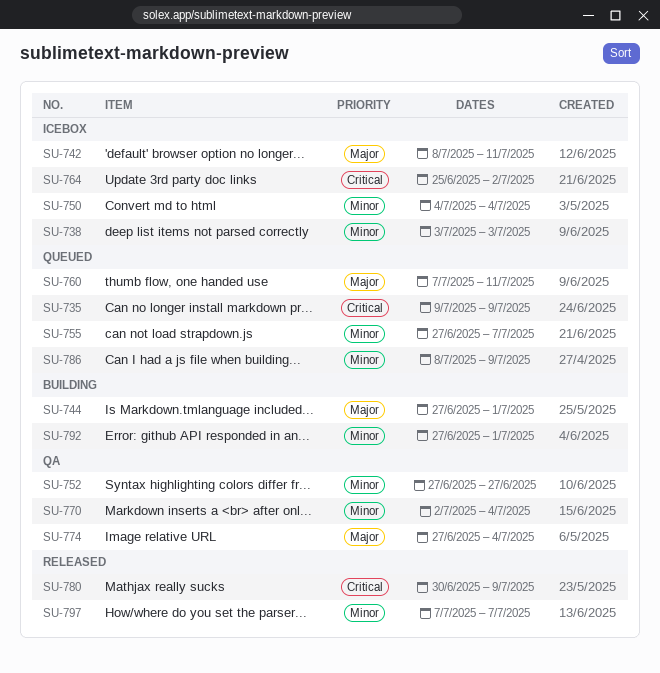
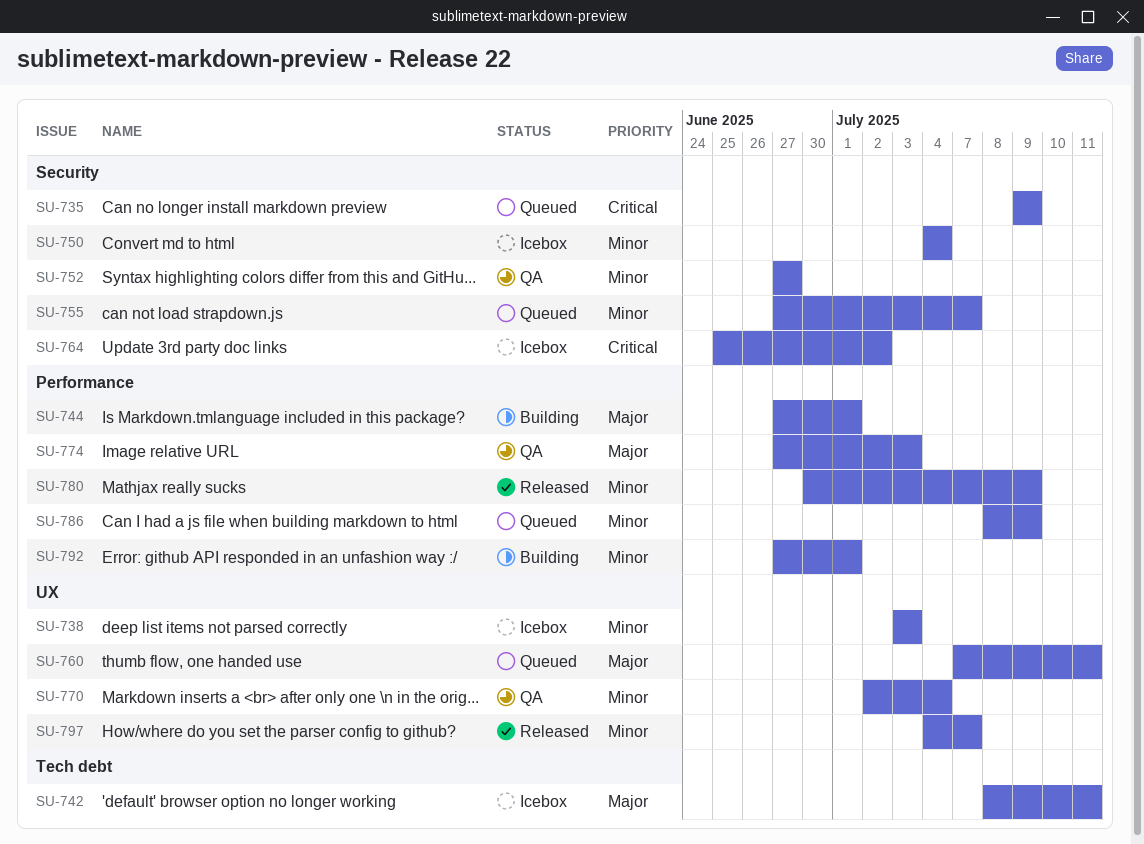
SU-774, due: Jul 4 -> Jul 3
SU-780, priority: Critical -> Minor
SU-797, start: Jul 7 -> Jul 4

